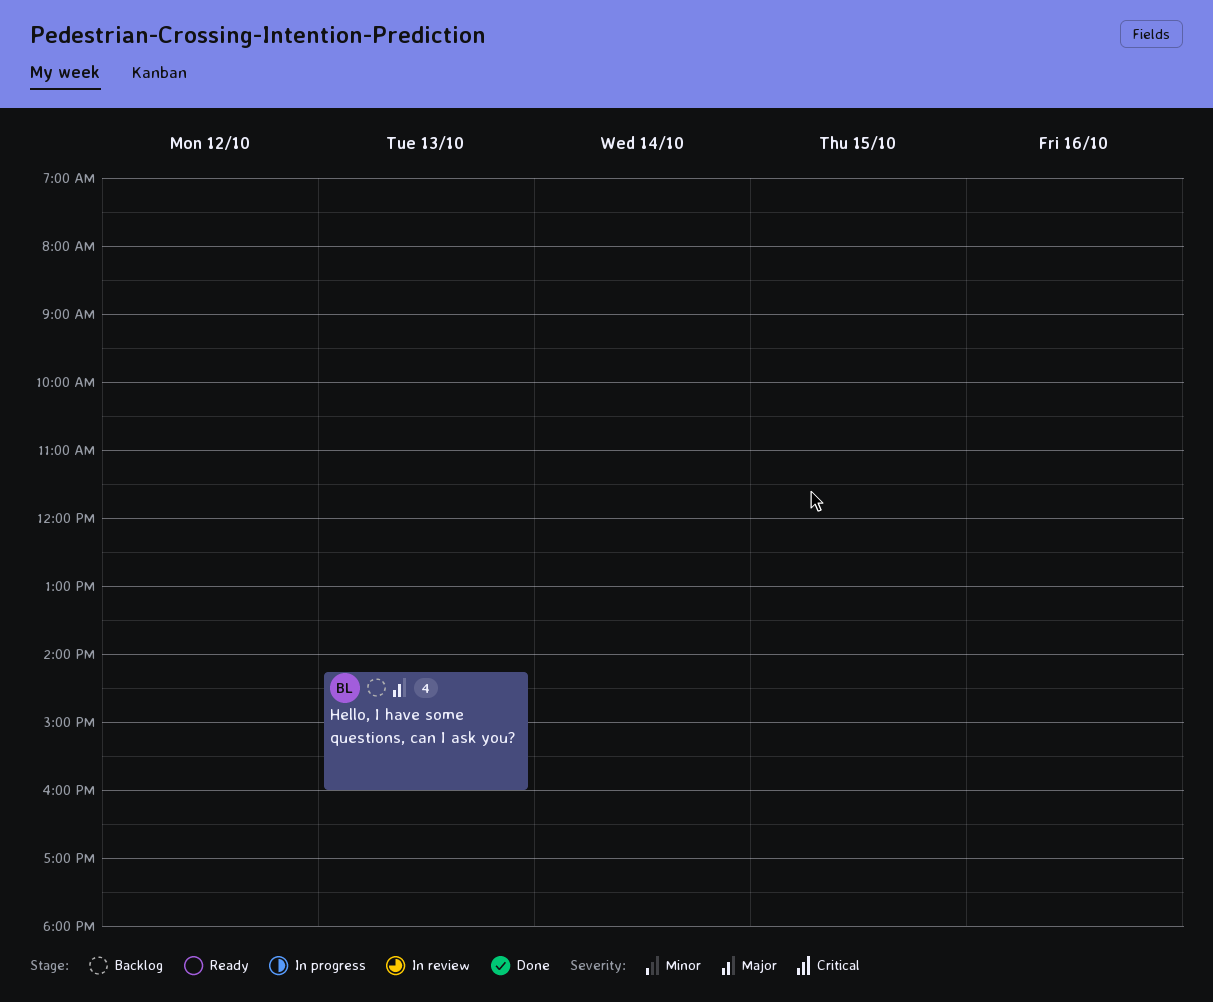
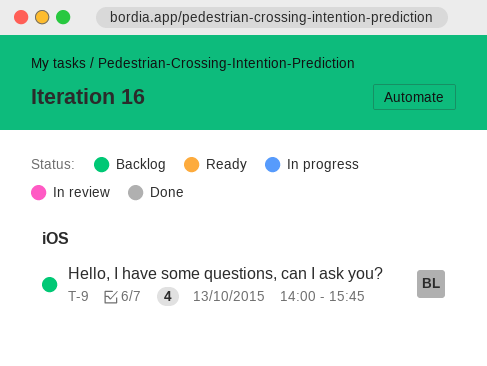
Hello, I have some questions, can I ask you?, begins: 14:15 -> 14:00
Hello, I have some questions, can I ask you?, ends: 16:00 -> 15:45

